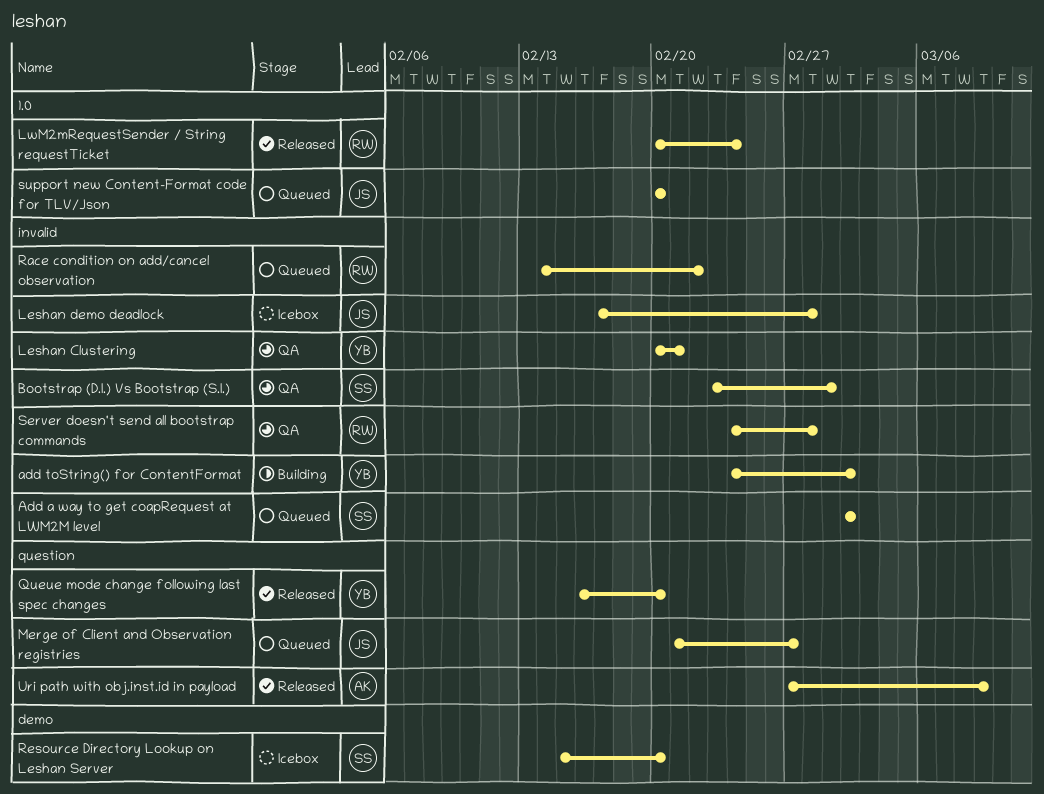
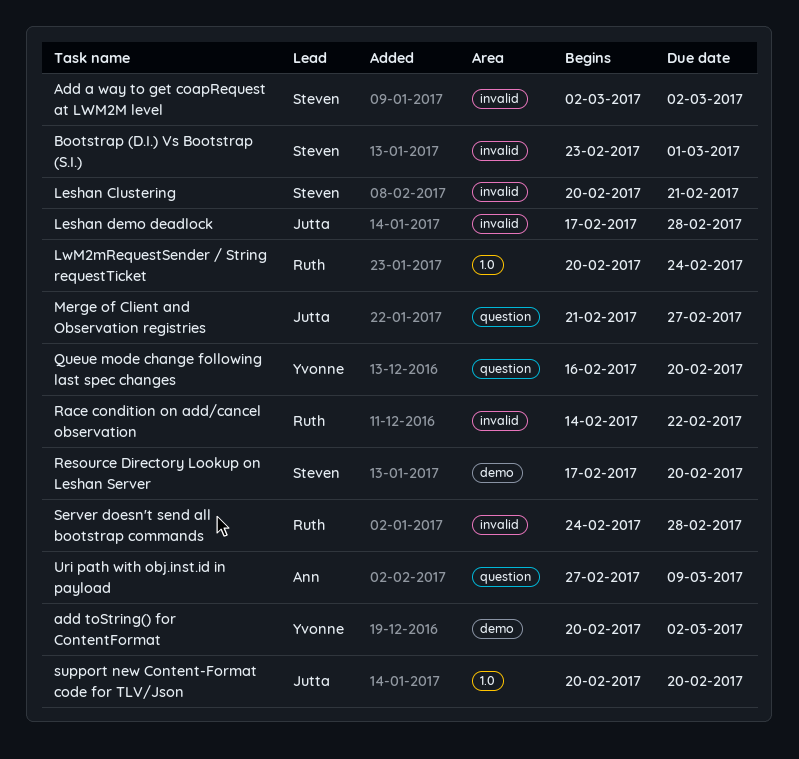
add toString() for ContentFormat, label: invalid -> demo
add toString() for ContentFormat, start: Feb 24 -> Feb 20
Leshan Clustering, owner: Yvonne -> Steven
Resource Directory Lookup on Leshan Server, start: Feb 15 -> Feb 17

